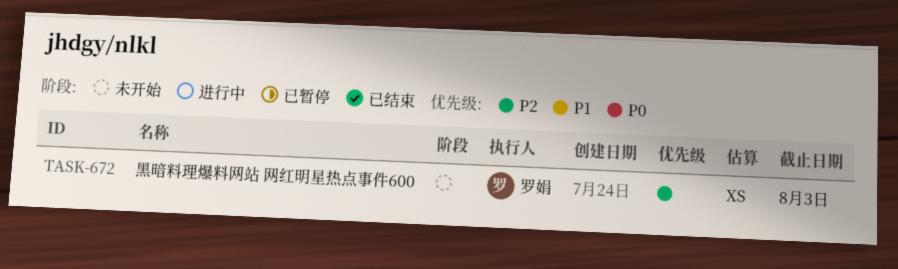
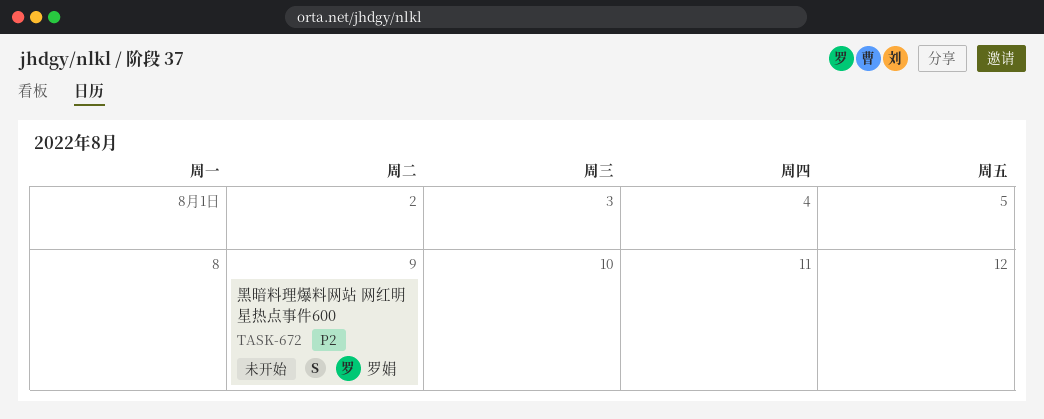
TASK-672, estimate: XS -> S
TASK-672, due: Aug 3 -> Aug 9

